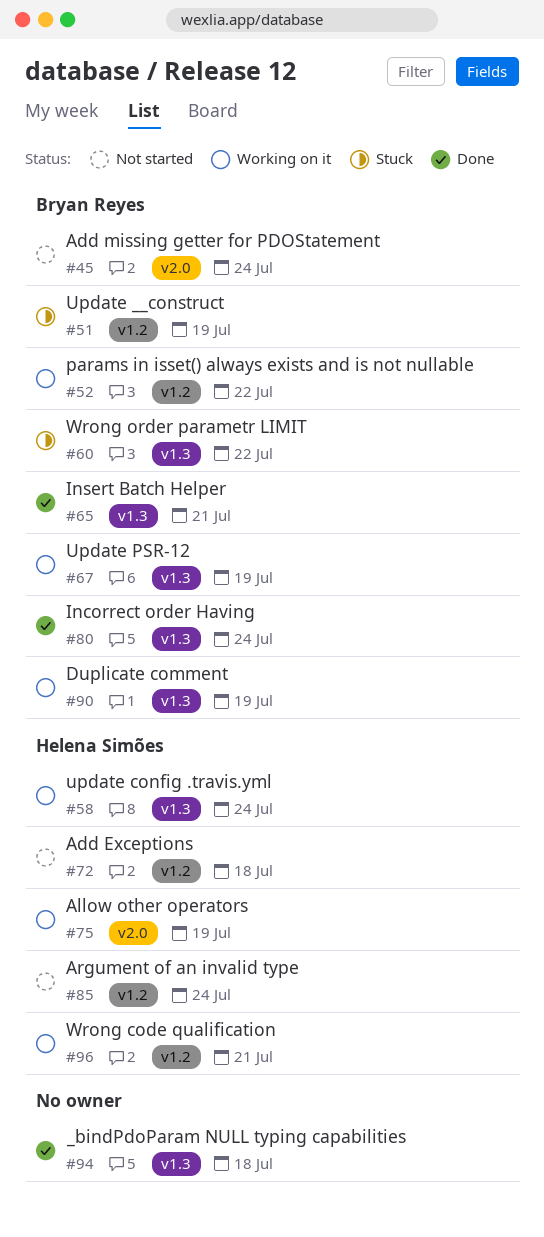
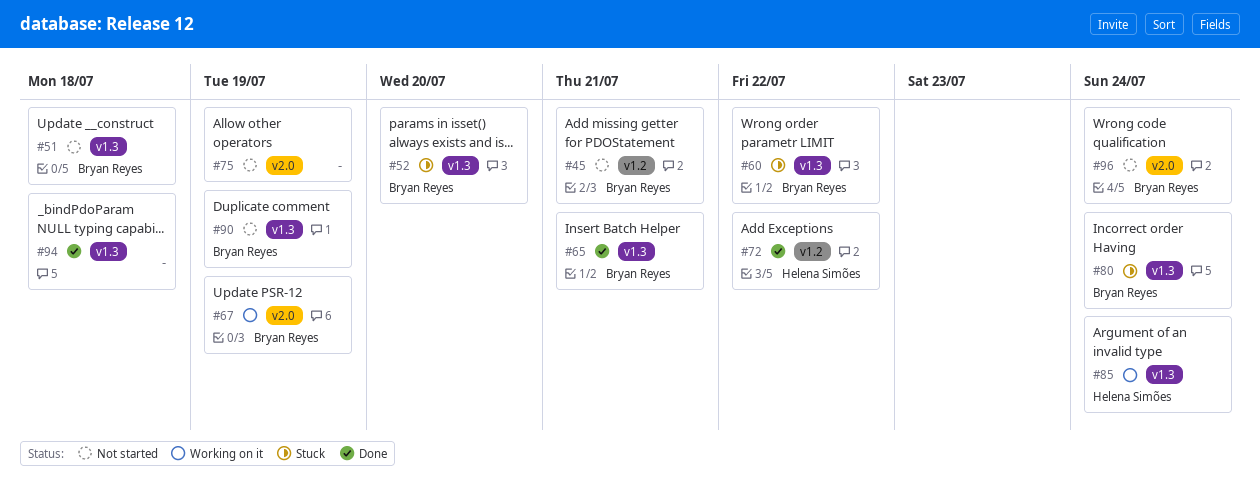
#45, label: v2.0 -> v1.2
#45, due: Jul 24 -> Jul 21
#51, status: Stuck -> Not started
#51, label: v1.2 -> v1.3
#51, due: Jul 19 -> Jul 18
#52, status: Working on it -> Stuck
#52, label: v1.2 -> v1.3
#52, due: Jul 22 -> Jul 20
#58: present -> none
#67, label: v1.3 -> v2.0
#72, status: Not started -> Done
#72, due: Jul 18 -> Jul 22
#75, status: Working on it -> Not started
#75, owner: Helena Simões -> none
#80, status: Done -> Stuck
#85, status: Not started -> Working on it
#85, label: v1.2 -> v1.3
#90, status: Working on it -> Not started
#96, status: Working on it -> Not started
#96, owner: Helena Simões -> Bryan Reyes
#96, label: v1.2 -> v2.0
#96, due: Jul 21 -> Jul 24

